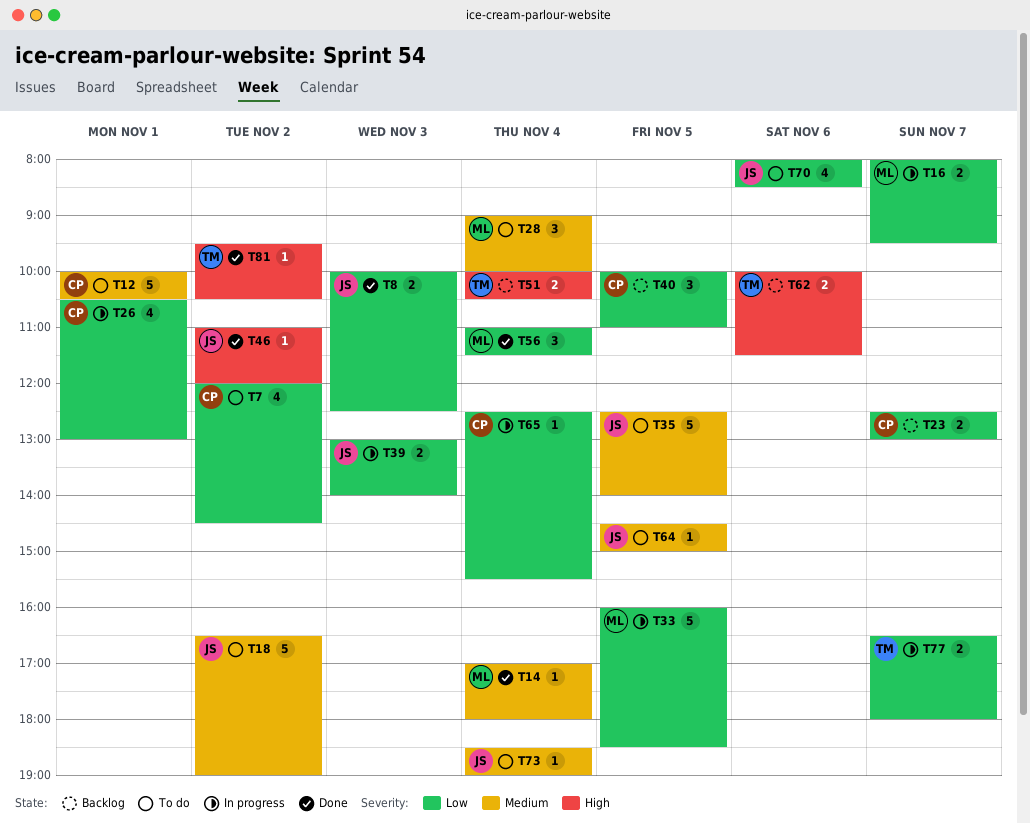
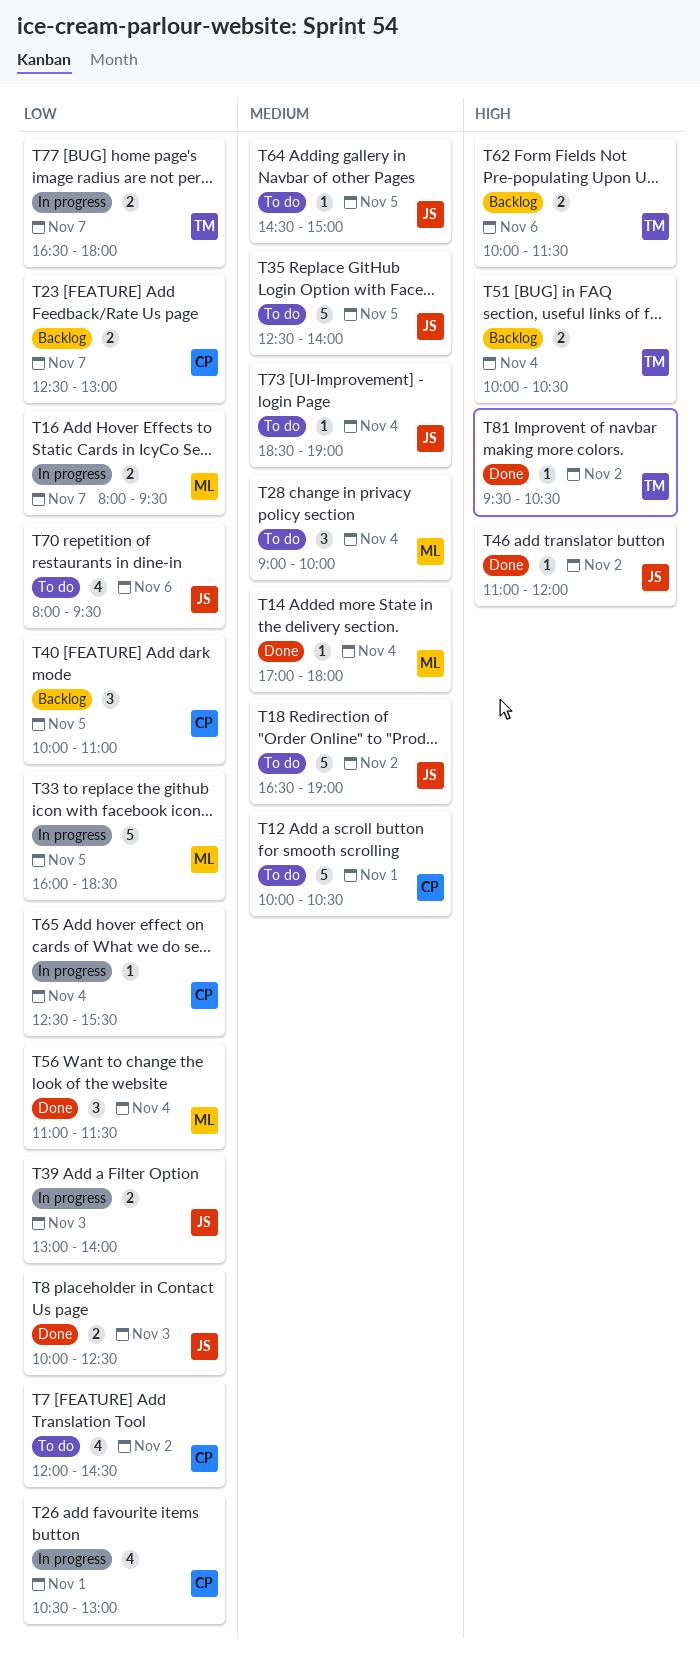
T70, ends: 08:30 -> 09:30

